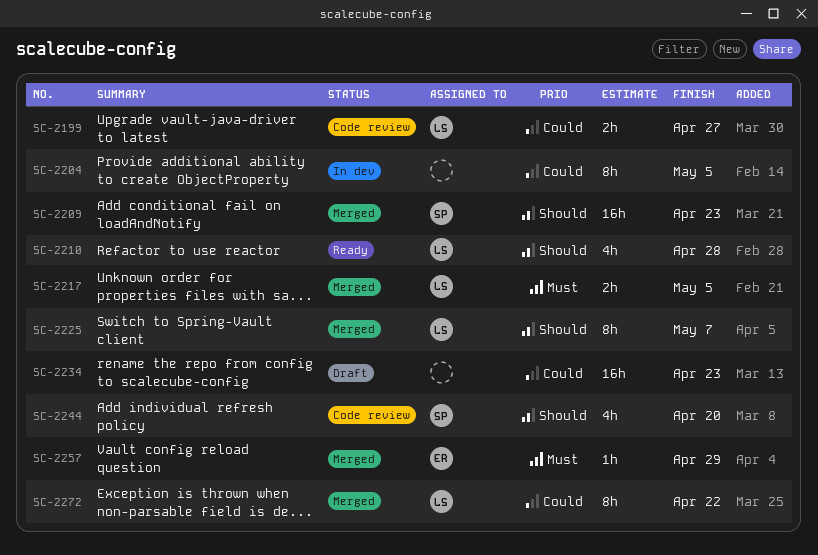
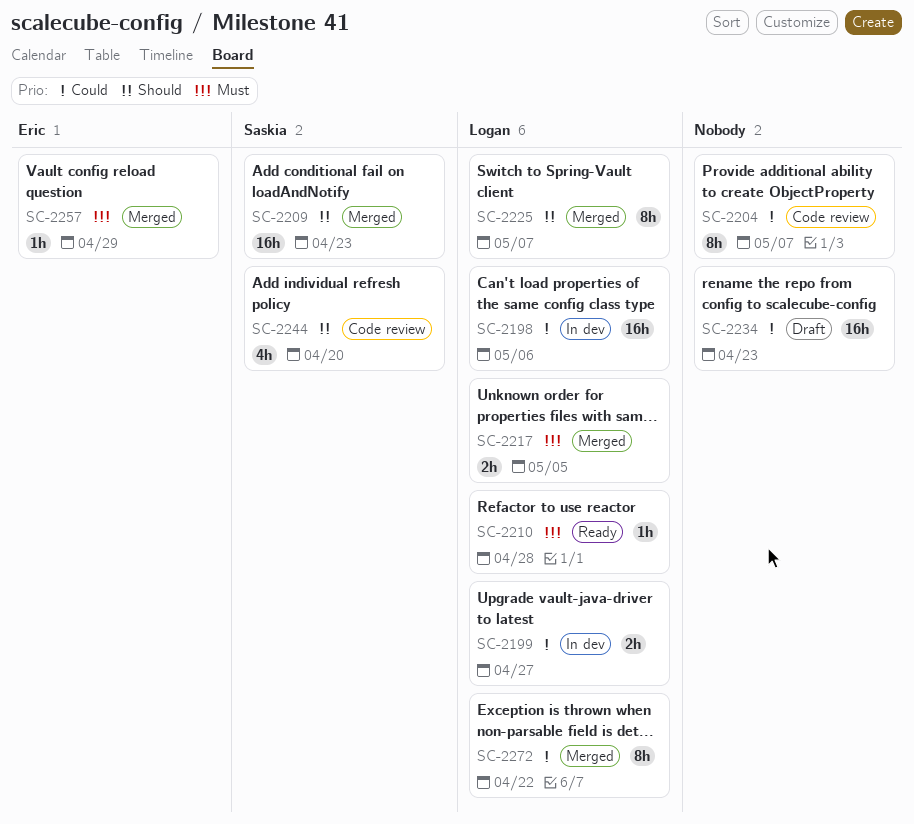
SC-2198: none -> present
SC-2199, status: Code review -> In dev
SC-2204, status: In dev -> Code review
SC-2204, due: May 5 -> May 7
SC-2210, priority: Should -> Must
SC-2210, estimate: 4h -> 1h

